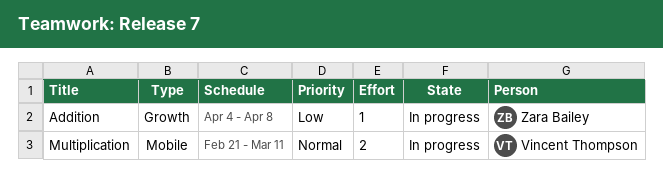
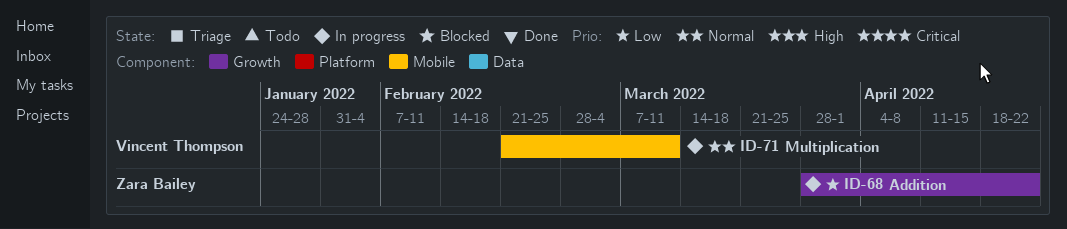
Addition, start: Apr 4 -> Mar 28
Addition, due: Apr 8 -> Apr 22

